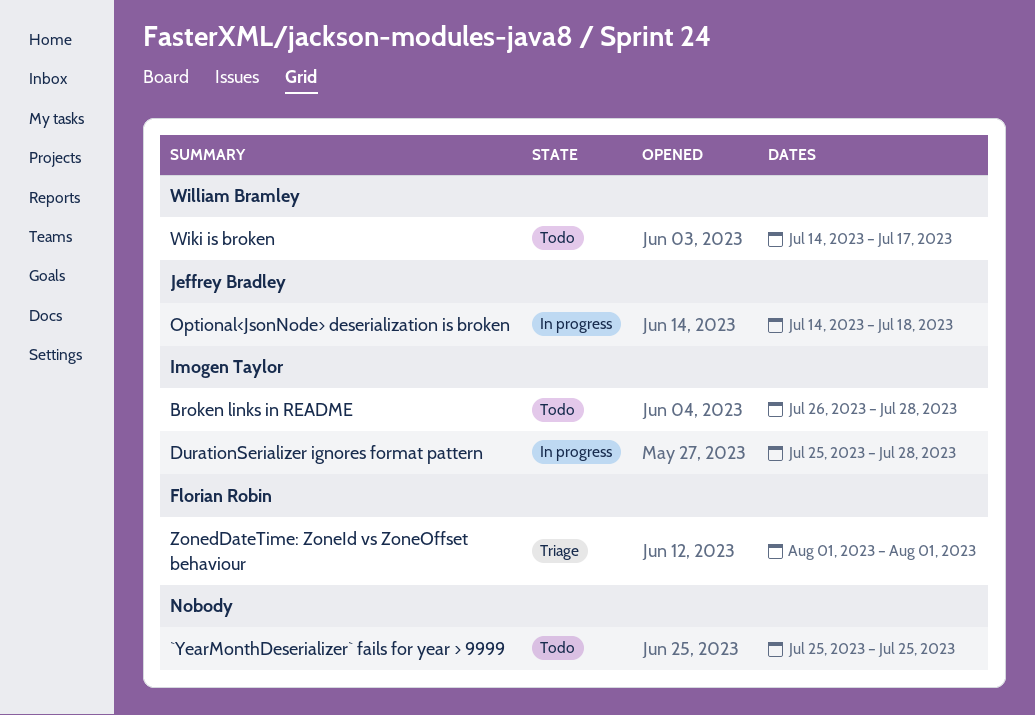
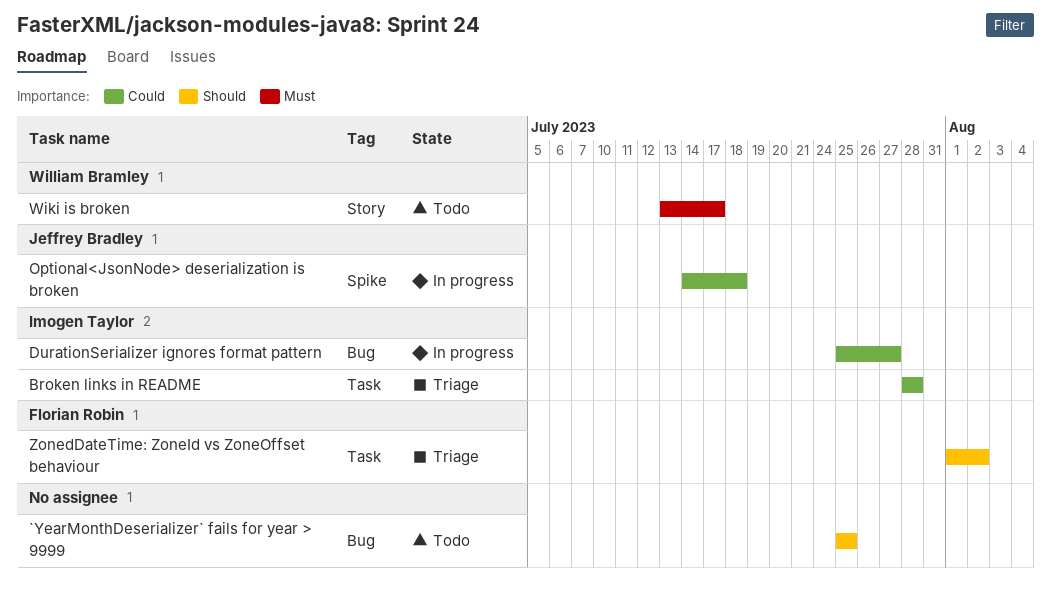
Broken links in README, status: Todo -> Triage
Broken links in README, start: Jul 26 -> Jul 28
DurationSerializer ignores format pattern, due: Jul 28 -> Jul 27
Wiki is broken, start: Jul 14 -> Jul 13
ZonedDateTime: ZoneId vs ZoneOffset behaviour, due: Aug 1 -> Aug 2

